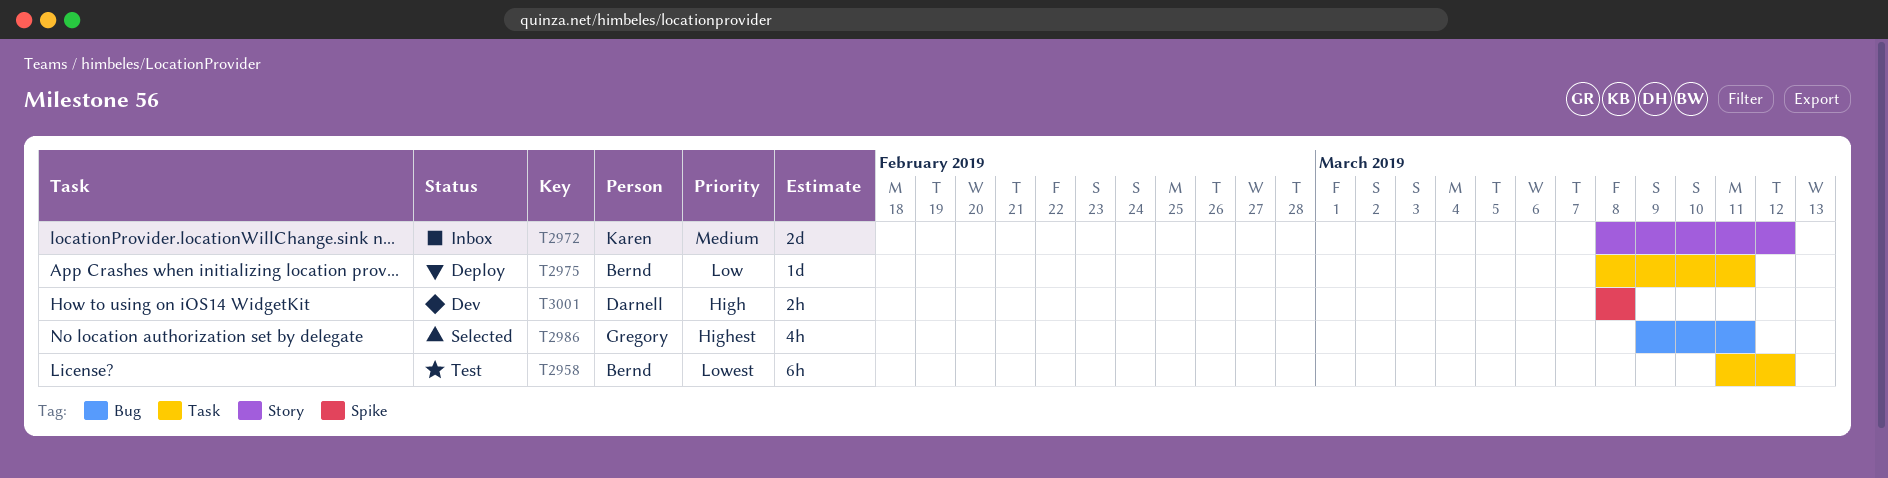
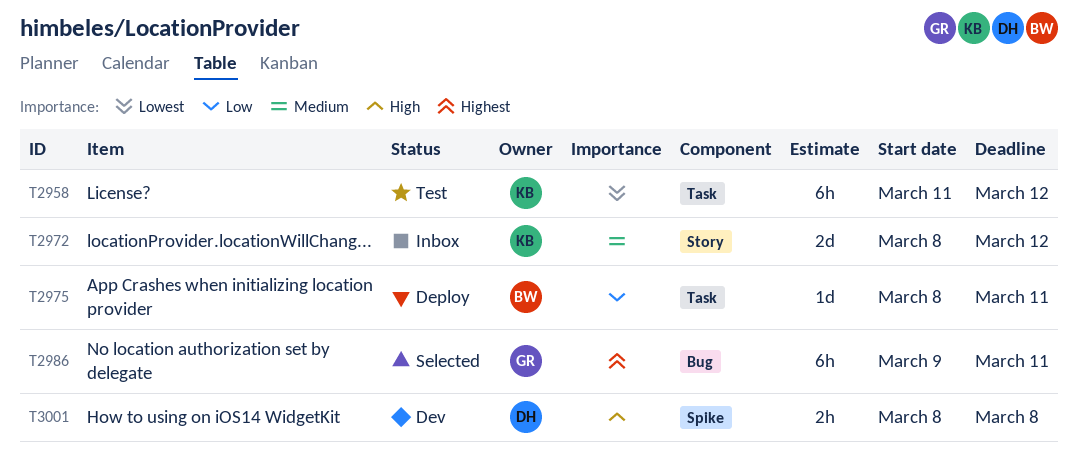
T2958, owner: Bernd -> Karen
T2986, estimate: 4h -> 6h

